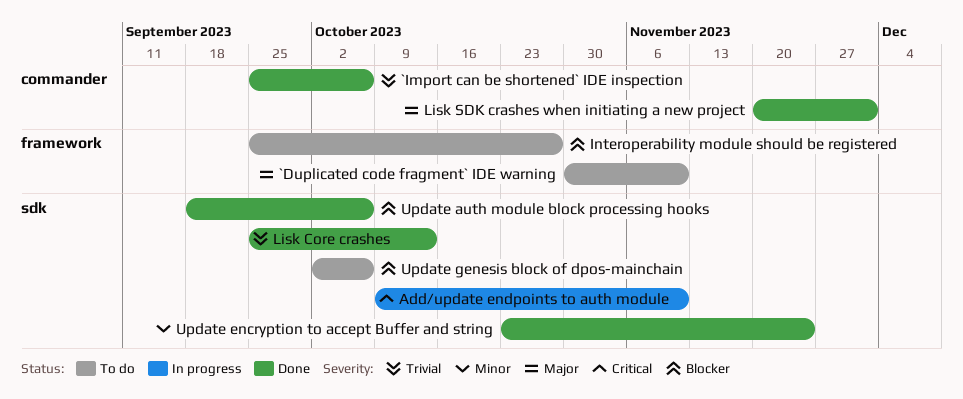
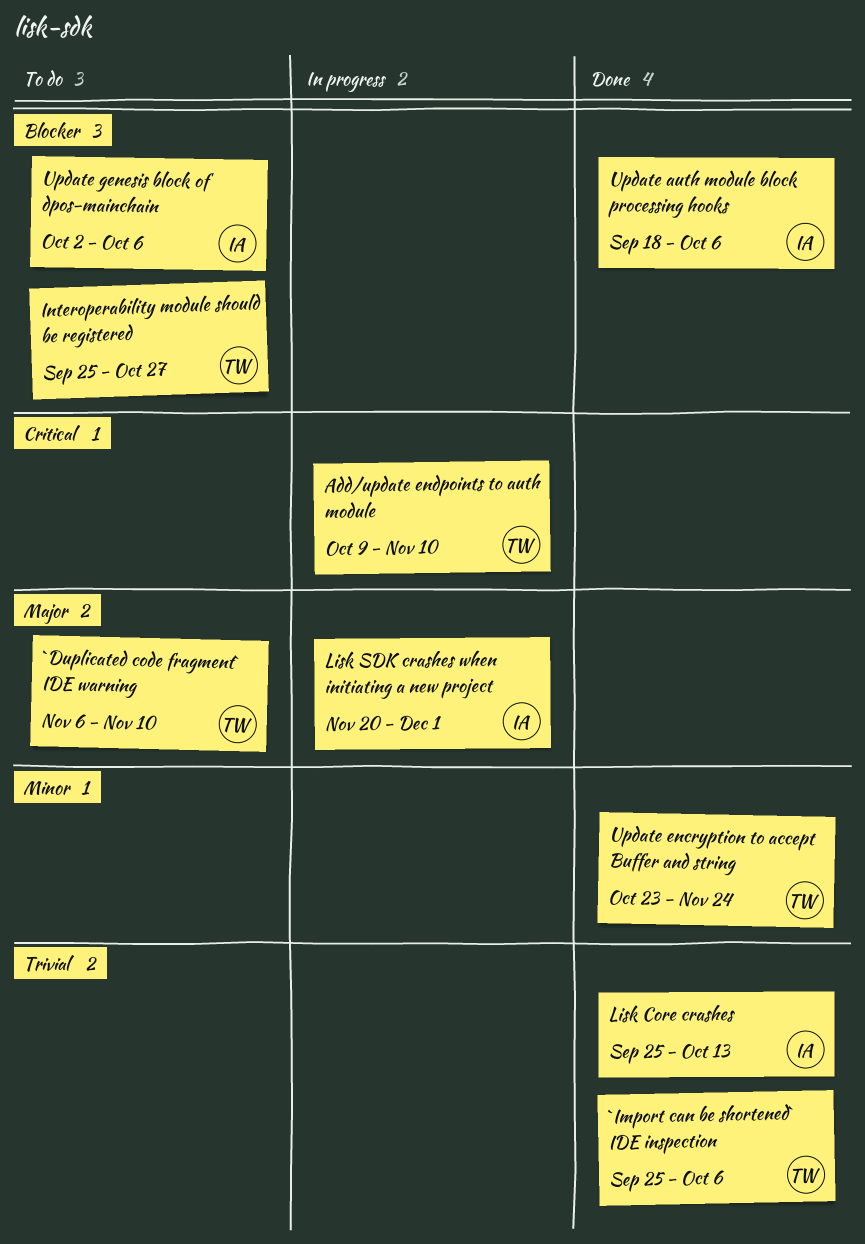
`Duplicated code fragment` IDE warning, start: Oct 30 -> Nov 6
Lisk SDK crashes when initiating a new project, status: Done -> In progress

